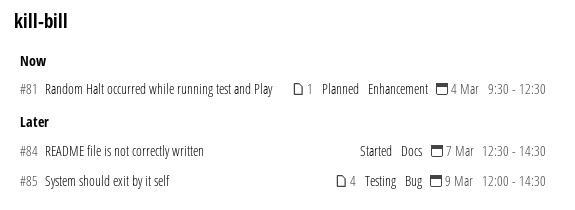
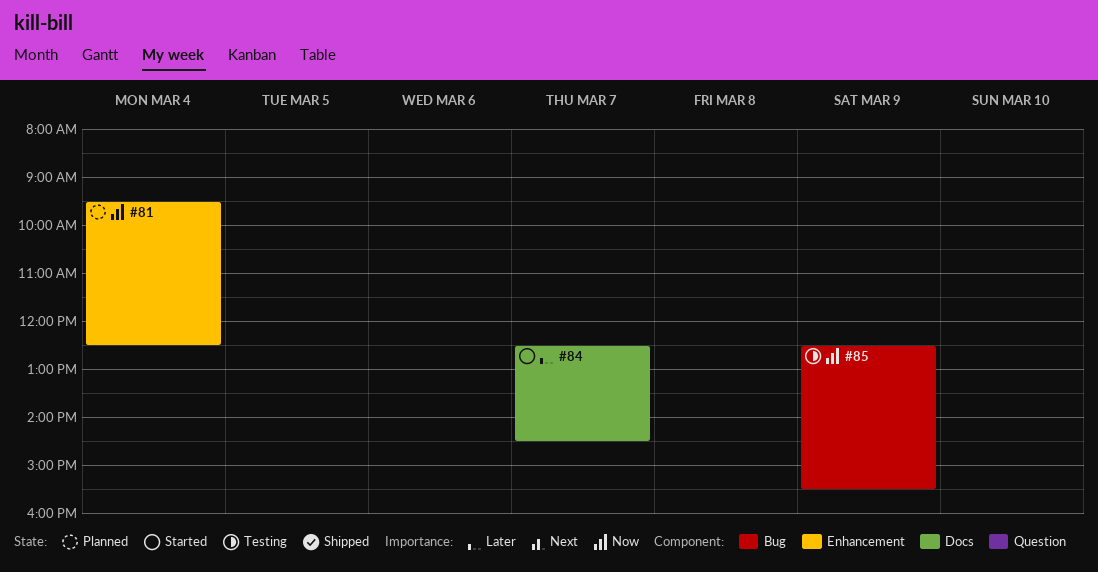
#85, priority: Later -> Now
#85, begins: 12:00 -> 12:30
#85, ends: 14:30 -> 15:30

